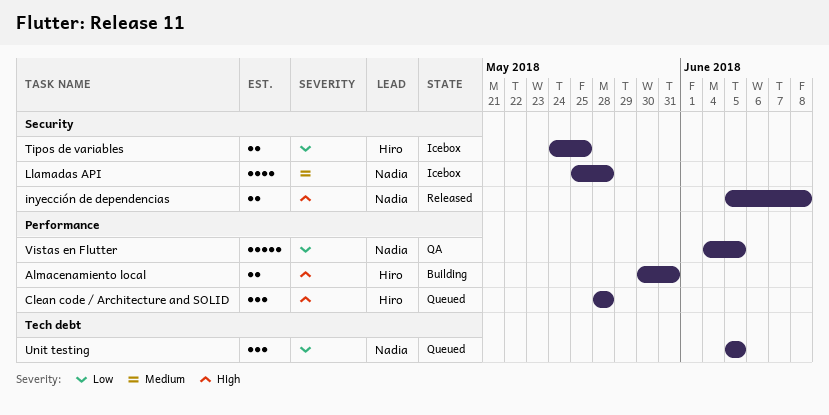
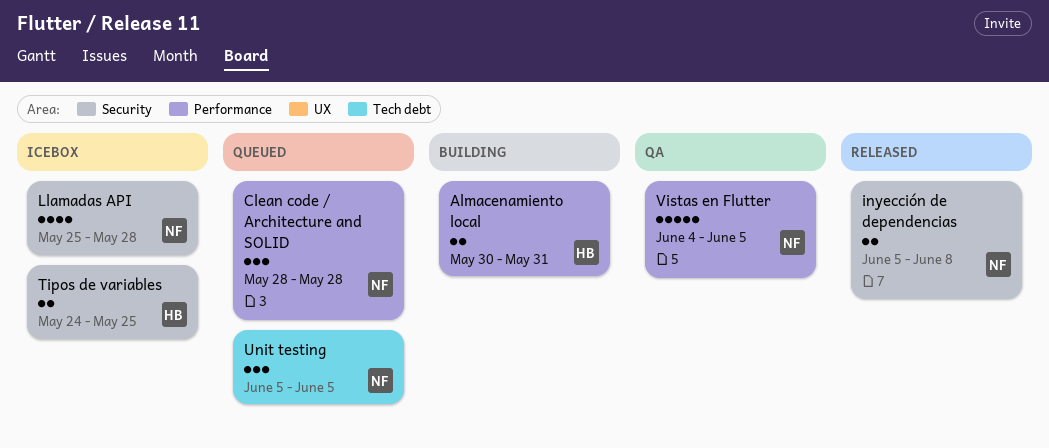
Clean code / Architecture and SOLID, owner: Hiro -> Nadia

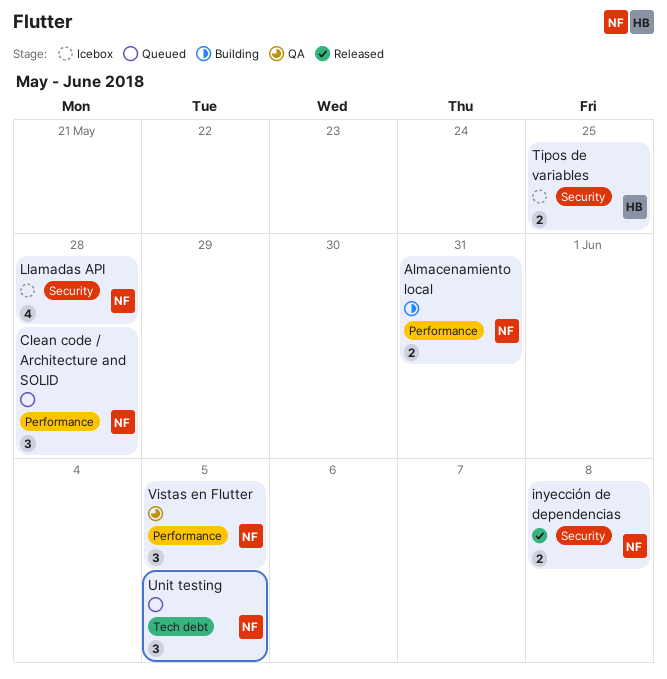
Almacenamiento local, owner: HB -> NF
Vistas en Flutter, estimate: 5 -> 3

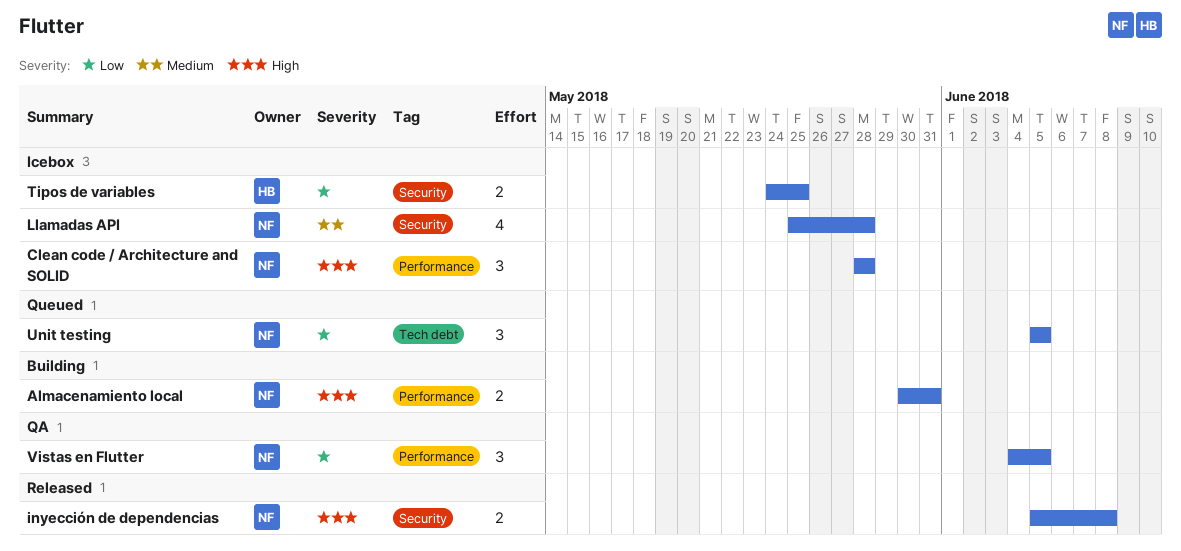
Clean code / Architecture and SOLID, status: Queued -> Icebox

